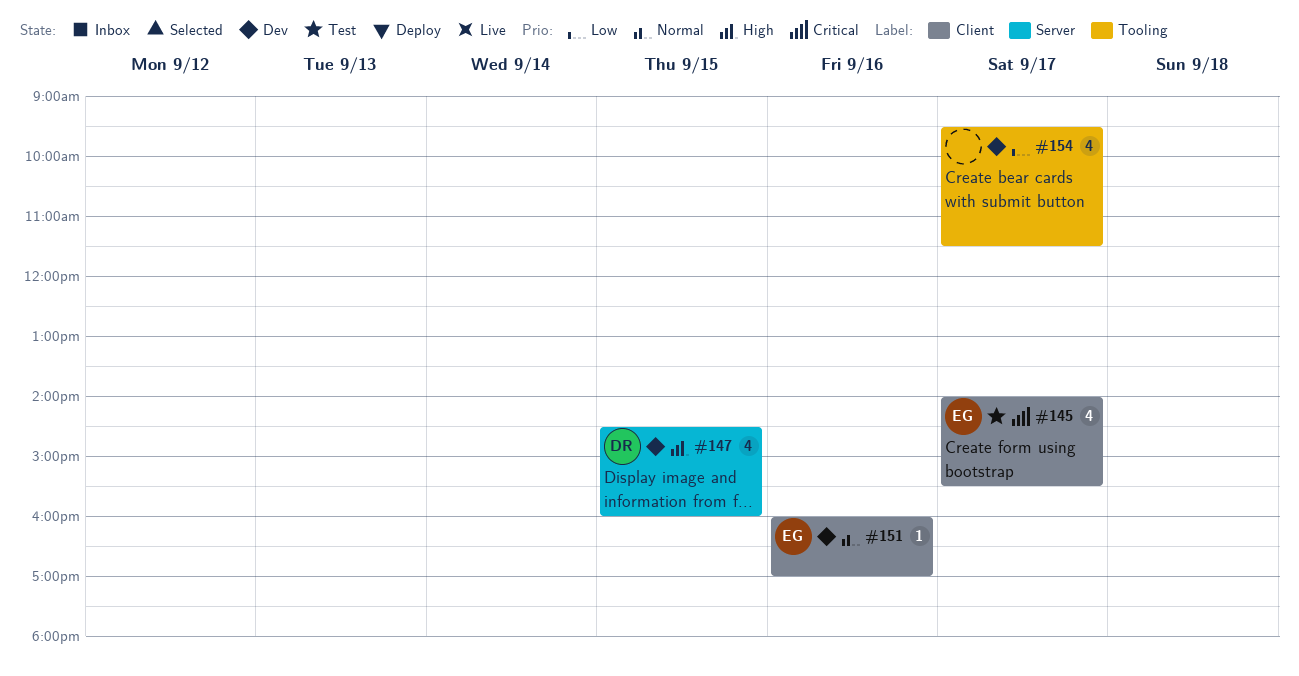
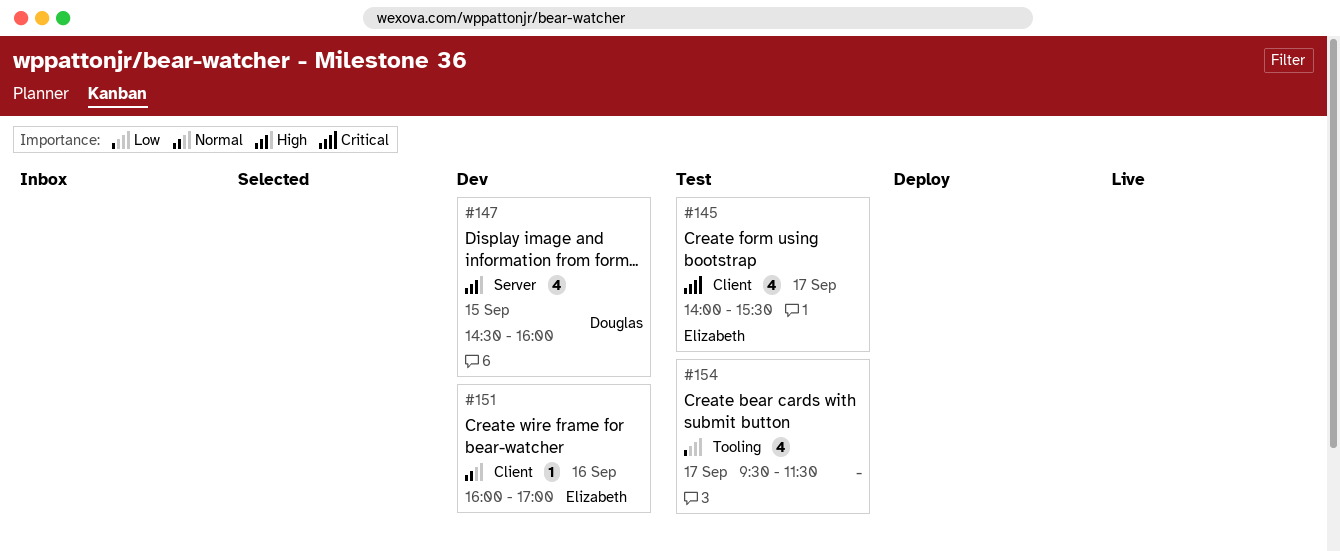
#154, status: Dev -> Test

